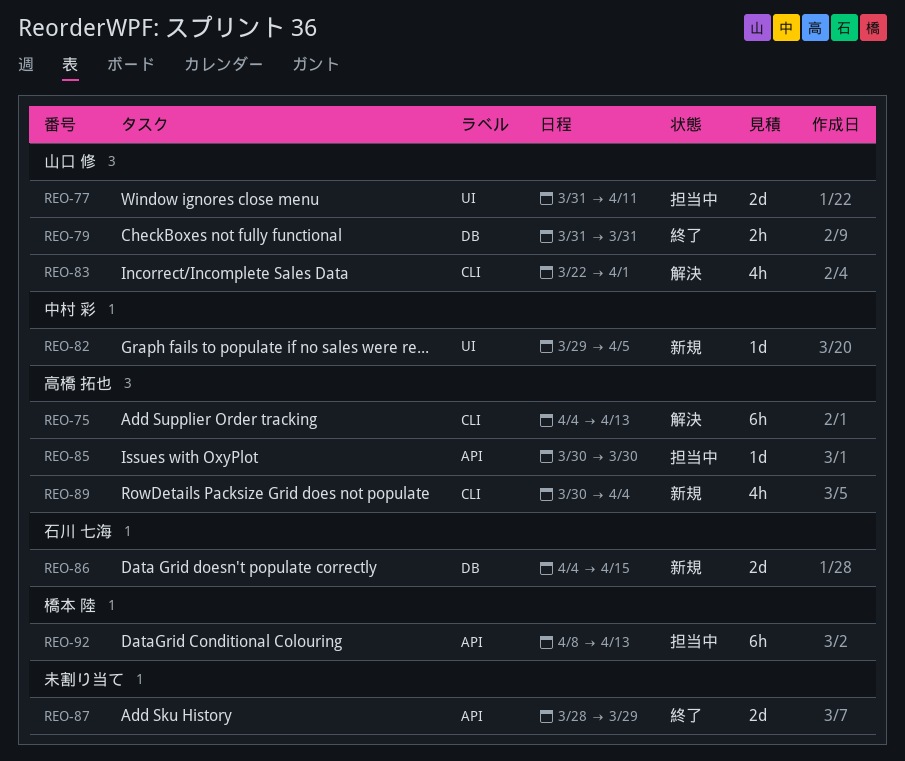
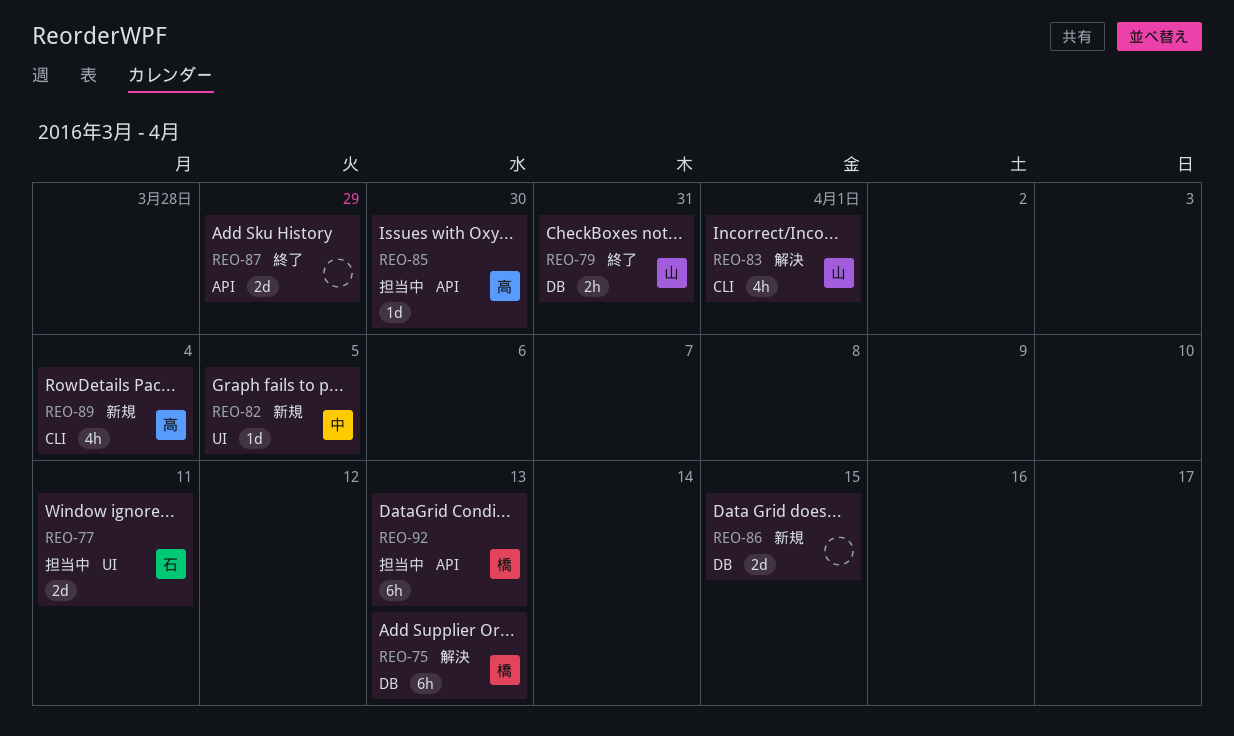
REO-75, owner: 高橋 拓也 -> 橋本 陸
REO-75, label: CLI -> DB
REO-77, owner: 山口 修 -> 石川 七海
REO-86, owner: 石川 七海 -> none

